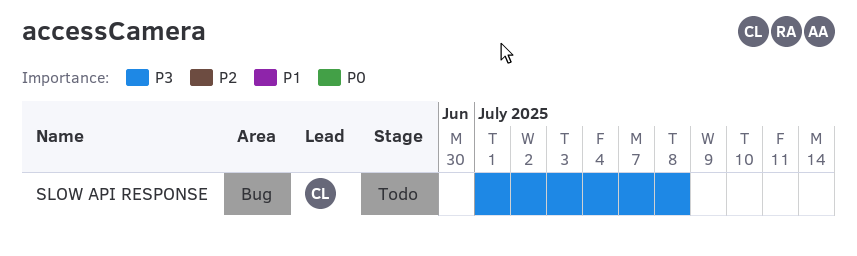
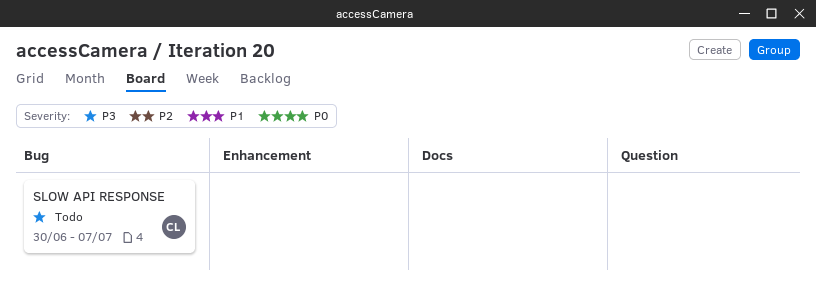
SLOW API RESPONSE, start: Jul 1 -> Jun 30
SLOW API RESPONSE, due: Jul 8 -> Jul 7

